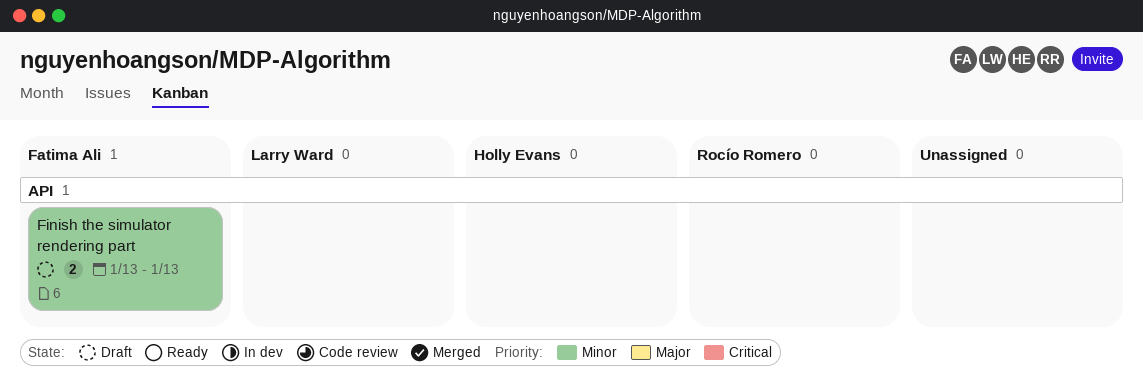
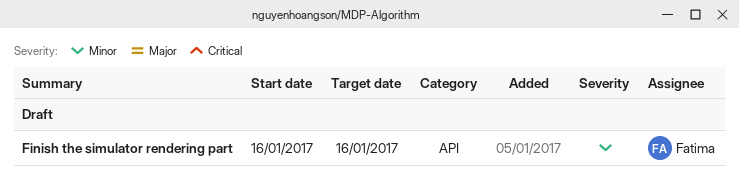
Finish the simulator rendering part, start: Jan 13 -> Jan 16
Finish the simulator rendering part, due: Jan 13 -> Jan 16

